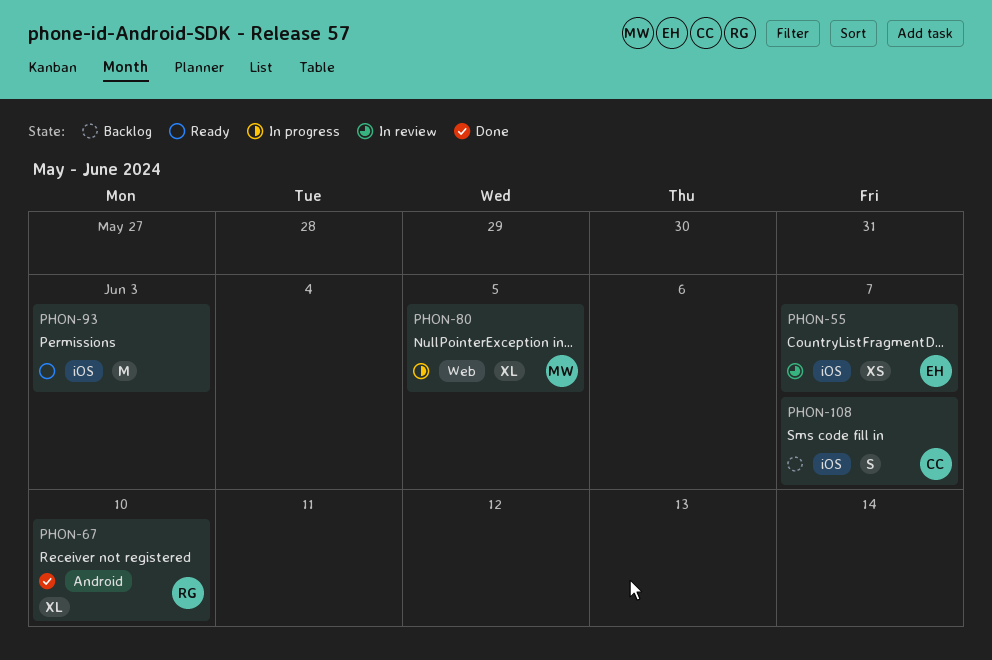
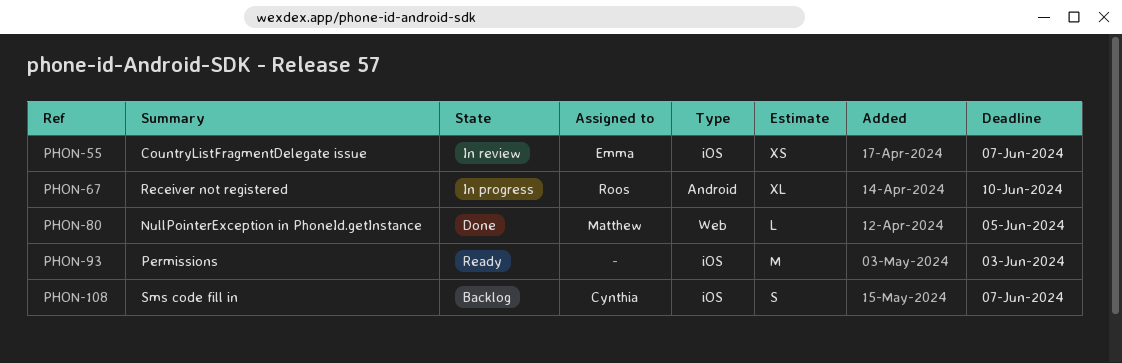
PHON-67, status: Done -> In progress
PHON-80, status: In progress -> Done
PHON-80, estimate: XL -> L

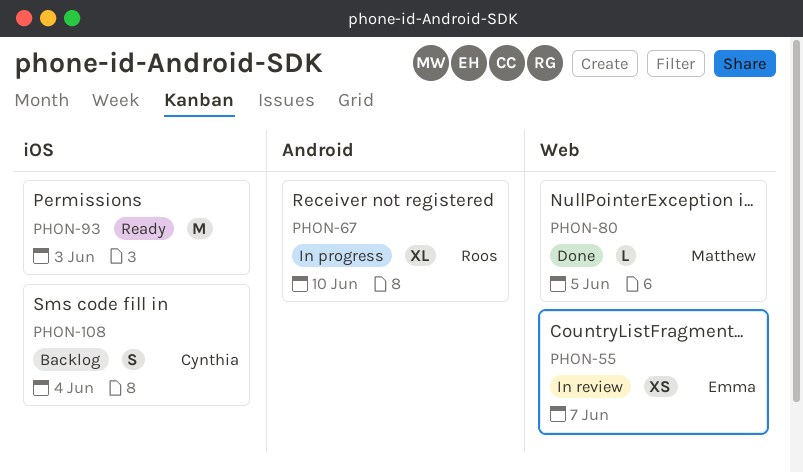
PHON-55, label: iOS -> Web
PHON-108, due: Jun 7 -> Jun 4

